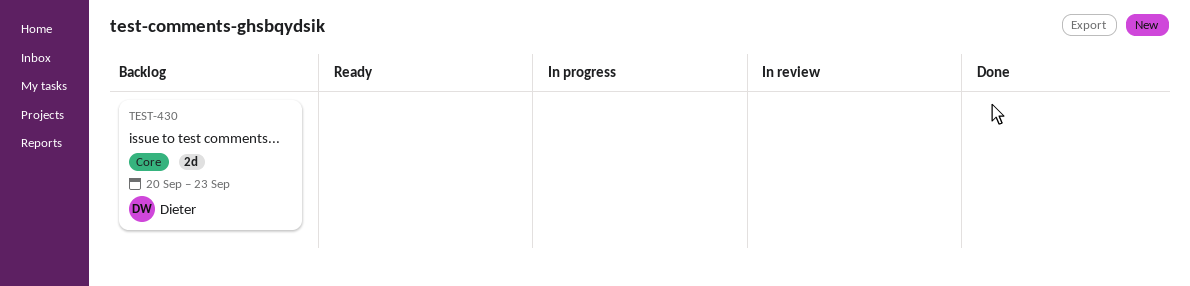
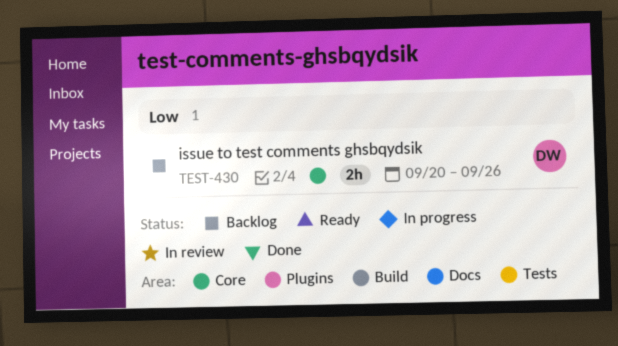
TEST-430, estimate: 2d -> 2h
TEST-430, due: Sep 23 -> Sep 26

